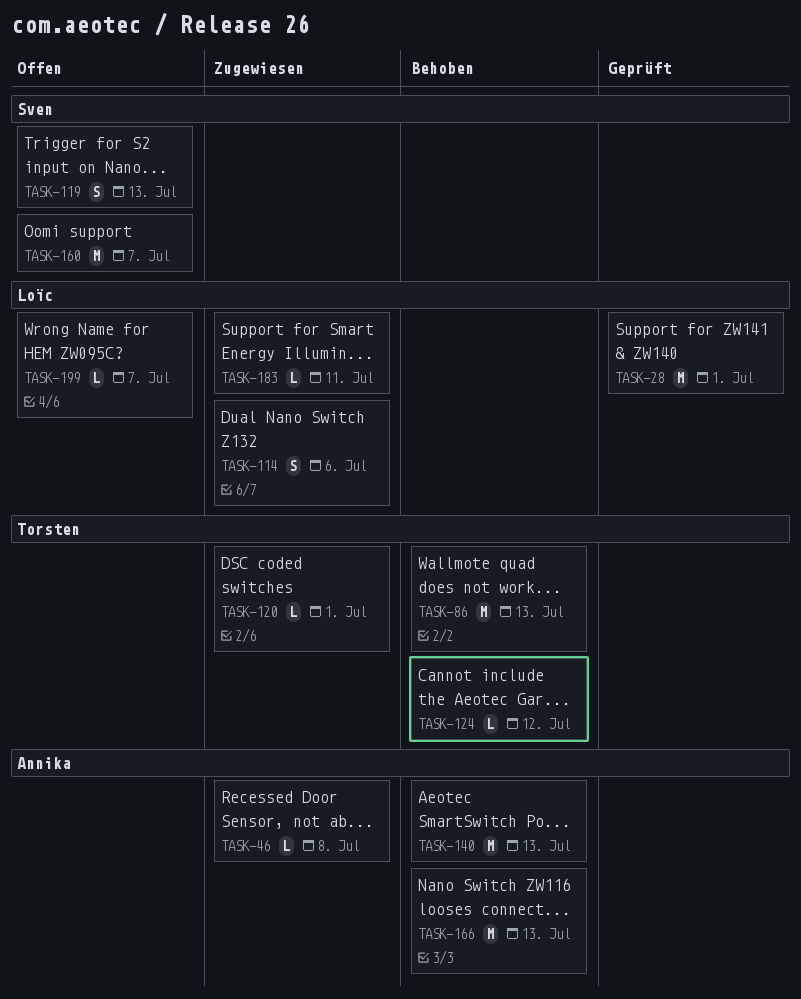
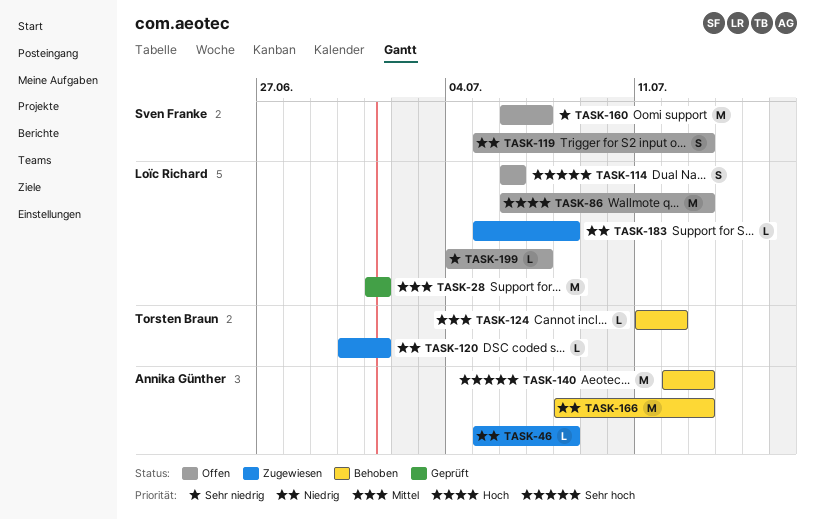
TASK-86, status: Behoben -> Offen
TASK-86, owner: Torsten Braun -> Loïc Richard
TASK-114, status: Zugewiesen -> Offen
TASK-183, due: Jul 11 -> Jul 8

